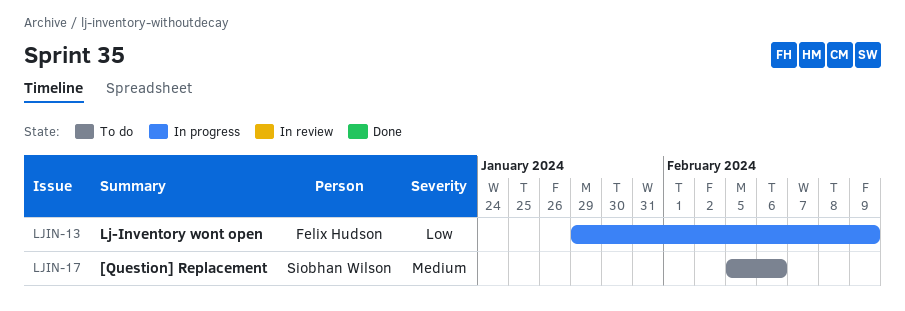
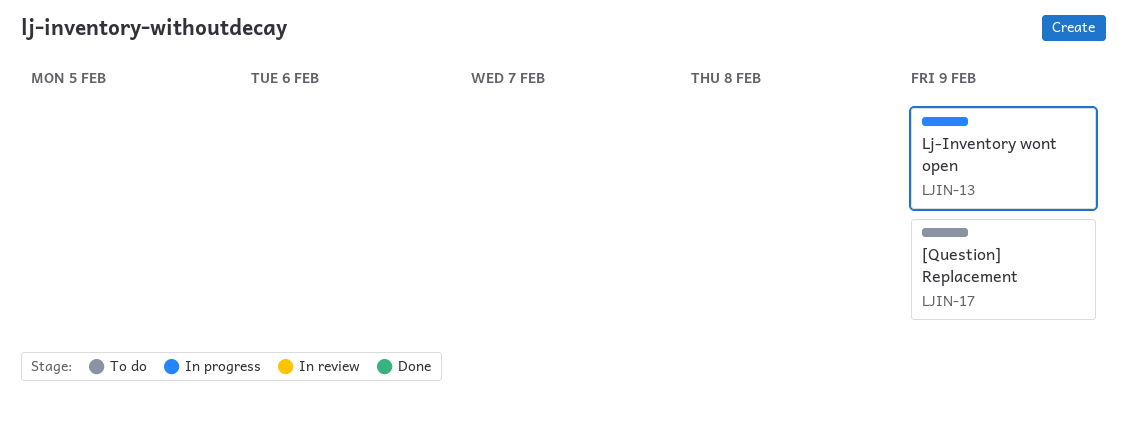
LJIN-17, due: Feb 6 -> Feb 9

